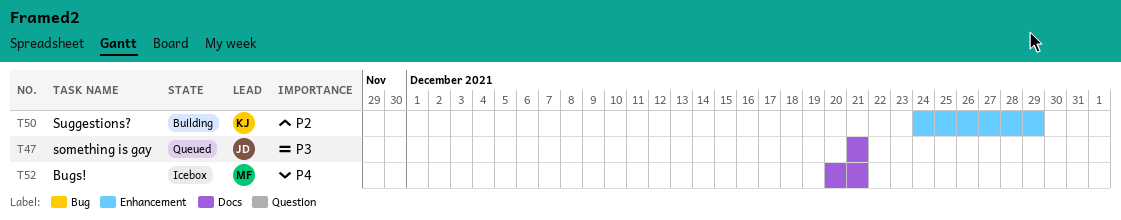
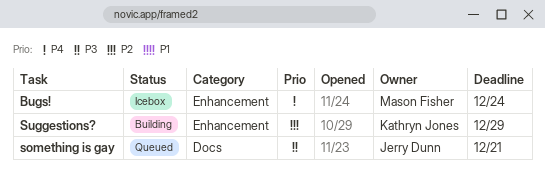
Bugs!, label: Docs -> Enhancement
Bugs!, due: Dec 21 -> Dec 24

